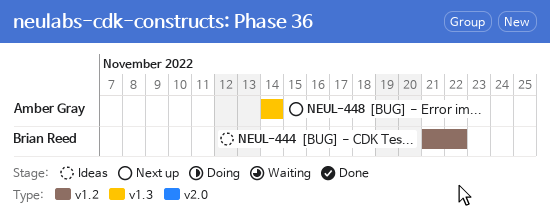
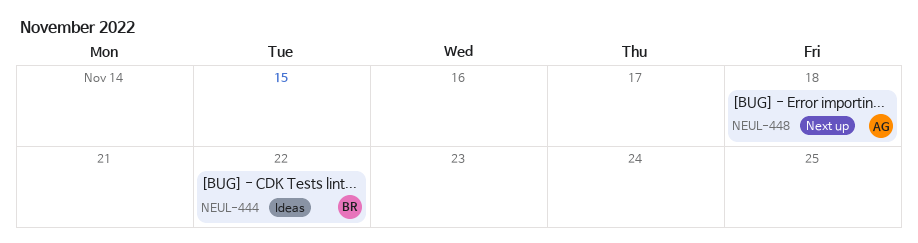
NEUL-448, due: Nov 14 -> Nov 18

